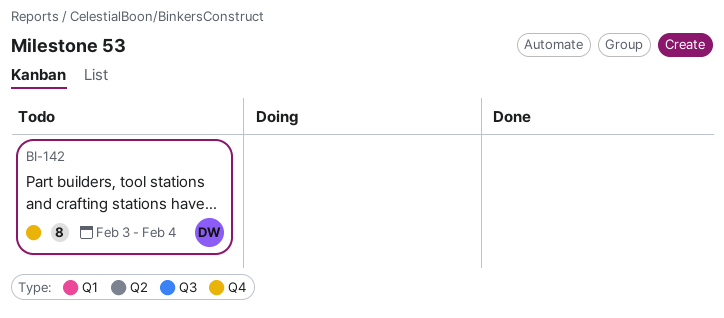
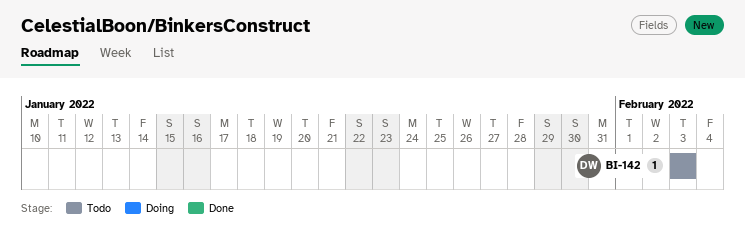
BI-142, estimate: 8 -> 1
BI-142, due: Feb 4 -> Feb 3

